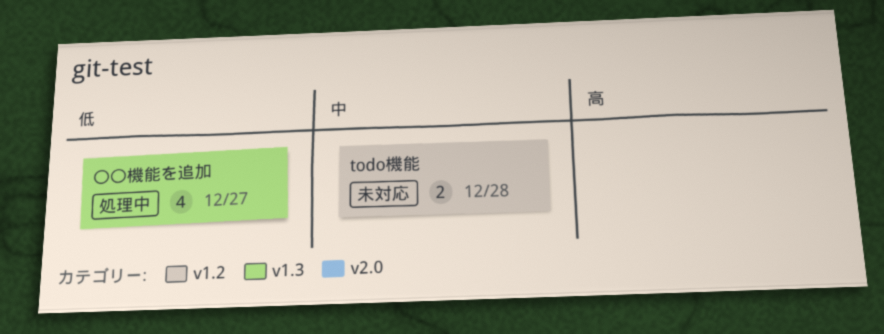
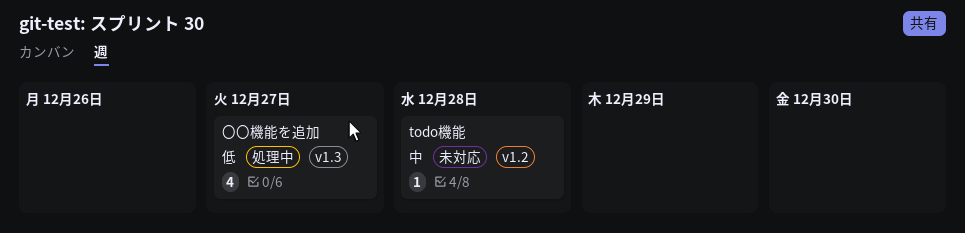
todo機能, estimate: 2 -> 1

